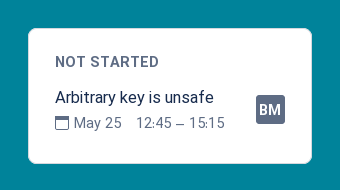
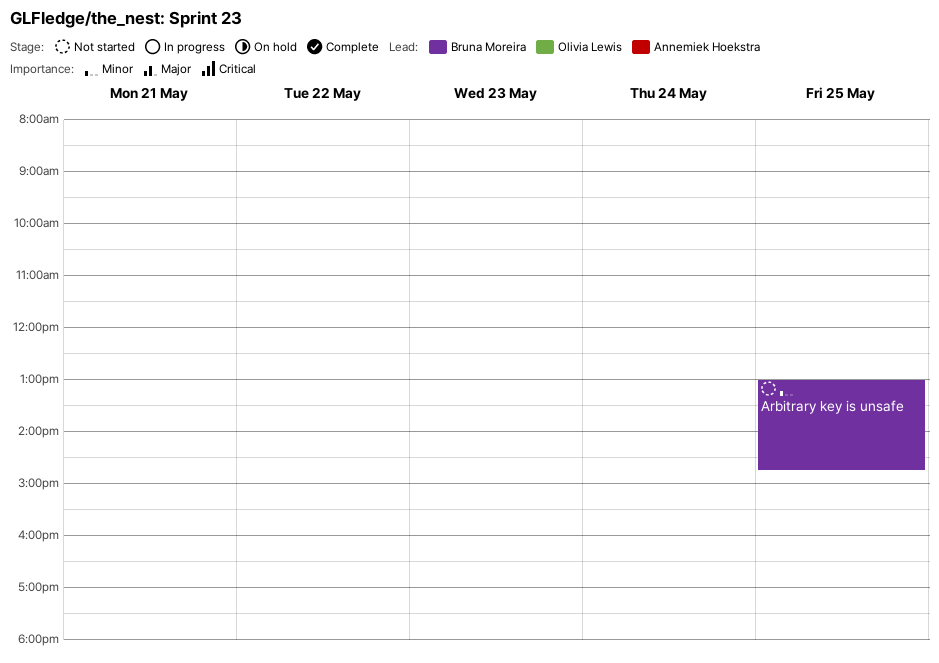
Arbitrary key is unsafe, begins: 12:45 -> 13:00
Arbitrary key is unsafe, ends: 15:15 -> 14:45

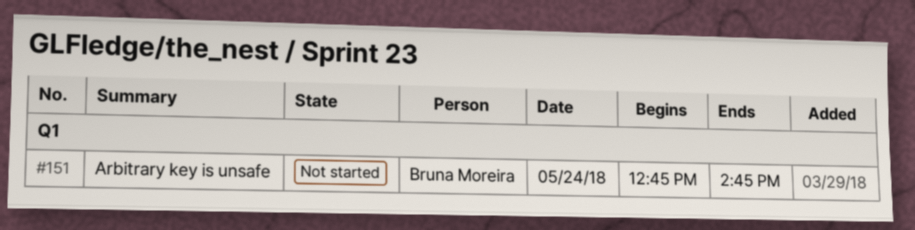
Arbitrary key is unsafe, day: May 25 -> May 24
Arbitrary key is unsafe, begins: 13:00 -> 12:45

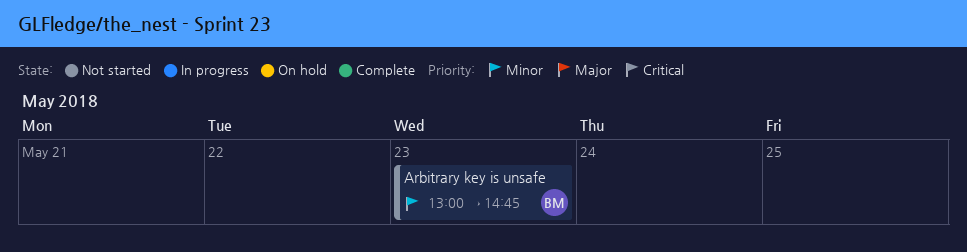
Arbitrary key is unsafe, day: May 24 -> May 23
Arbitrary key is unsafe, begins: 12:45 -> 13:00

